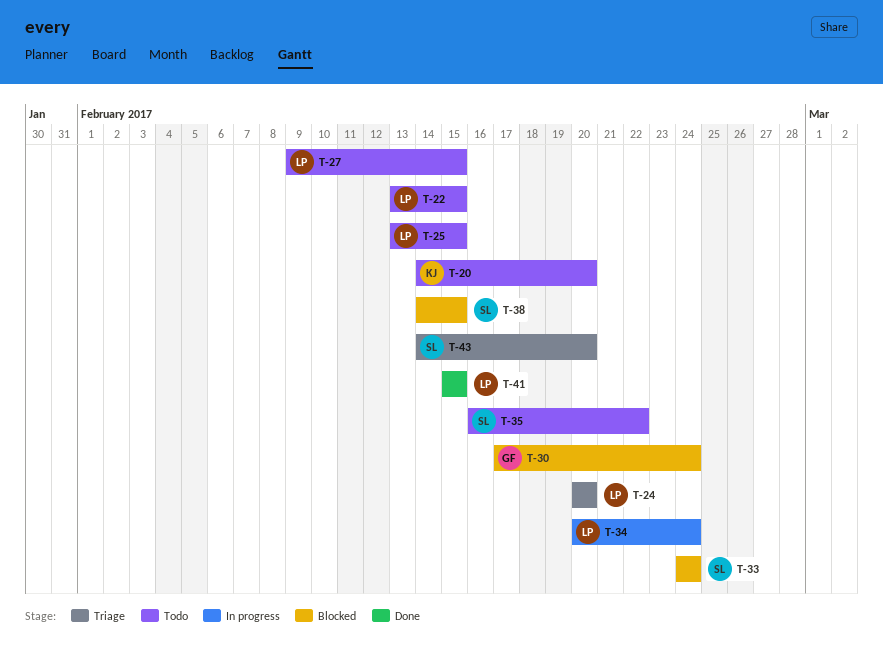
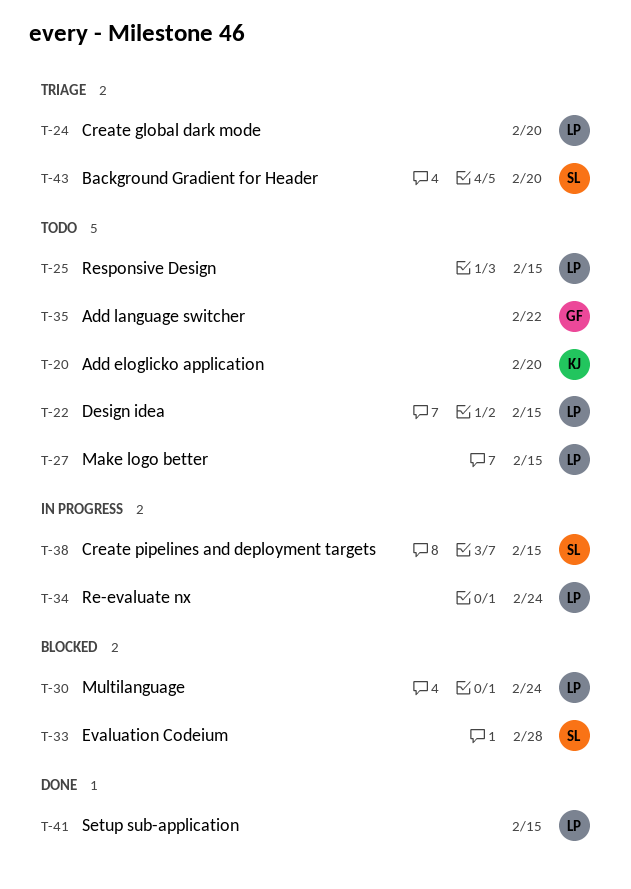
T-30, owner: GF -> LP
T-33, due: Feb 24 -> Feb 28
T-35, owner: SL -> GF
T-38, status: Blocked -> In progress

